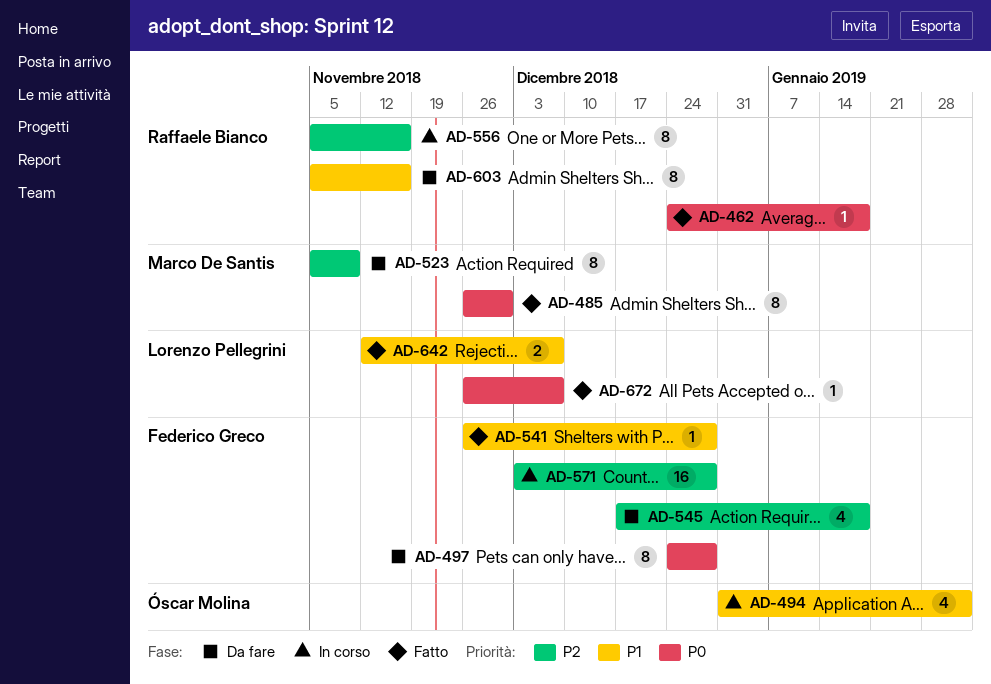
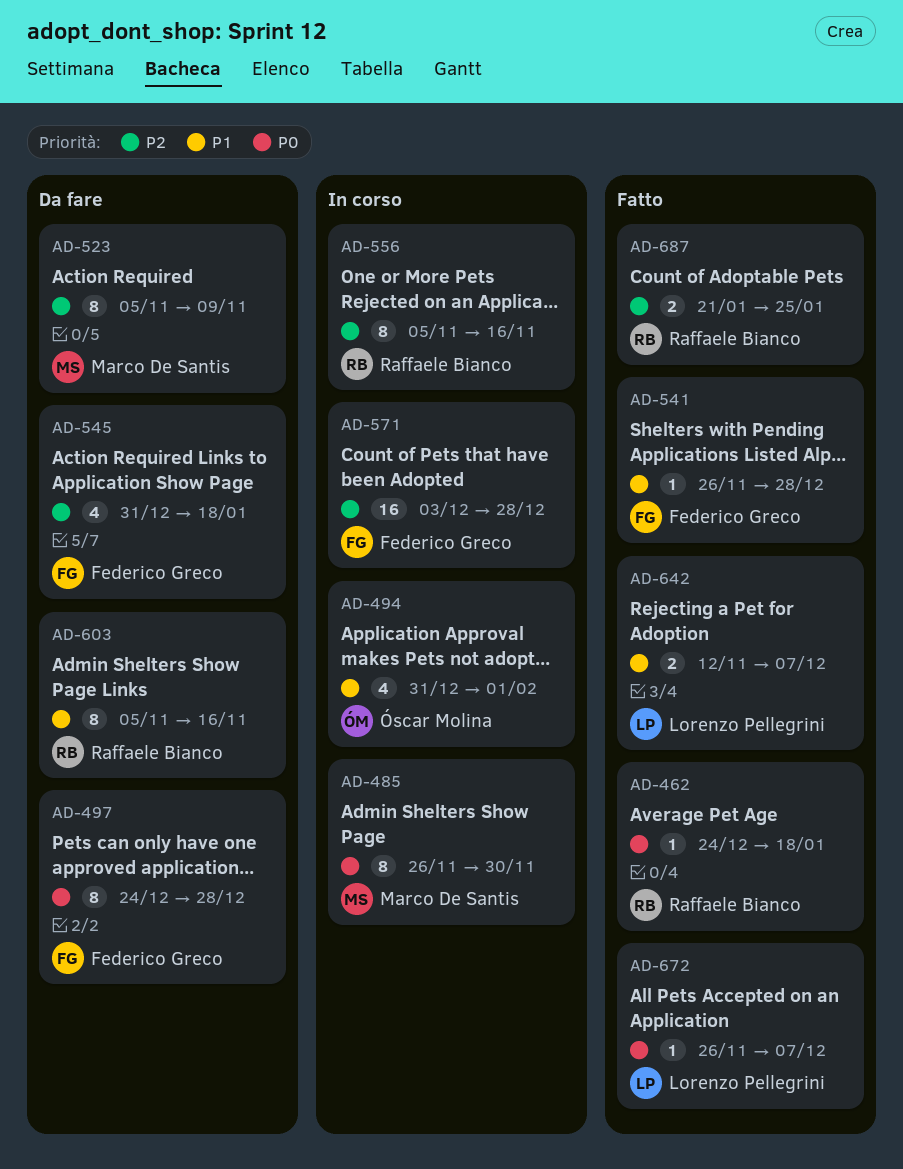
AD-485, status: Fatto -> In corso
AD-545, start: Dec 17 -> Dec 31
AD-687: none -> present

